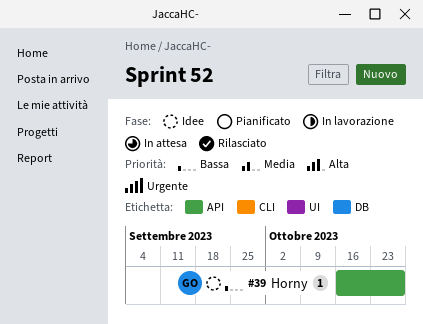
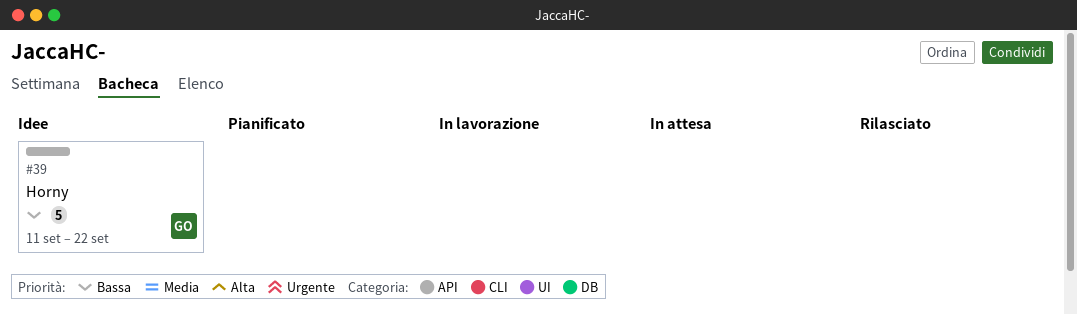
#39, estimate: 1 -> 5
#39, start: Oct 16 -> Sep 11
#39, due: Oct 27 -> Sep 22

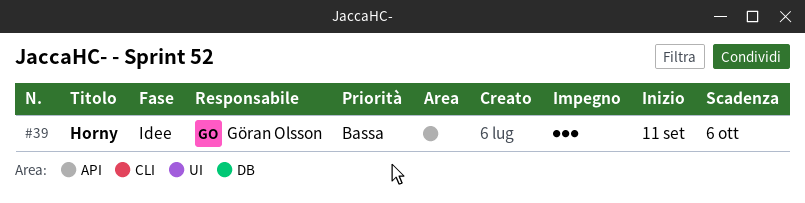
#39, estimate: 5 -> 3
#39, due: Sep 22 -> Oct 6

